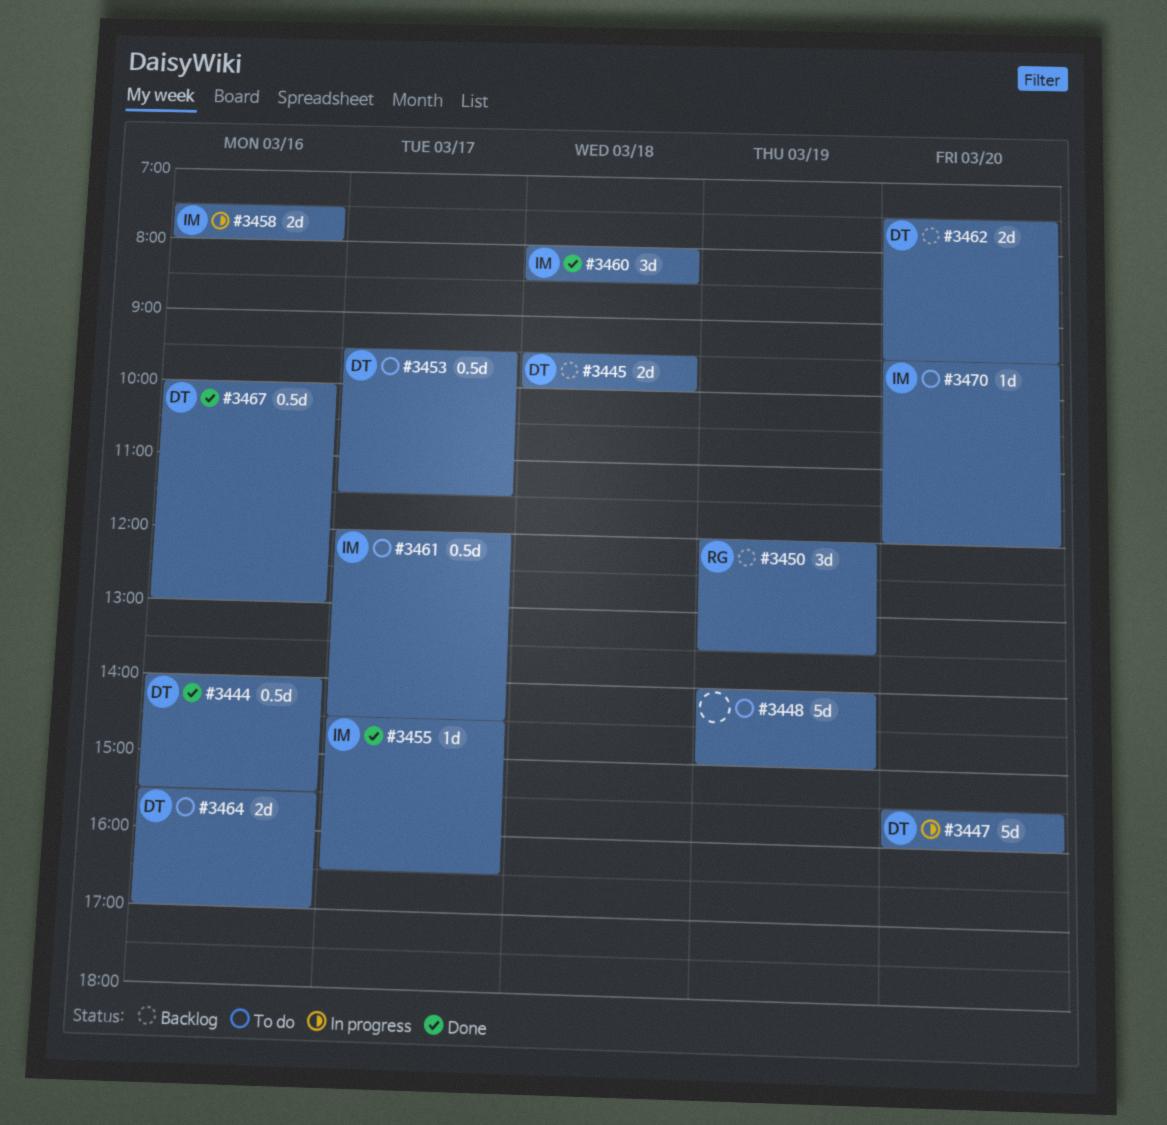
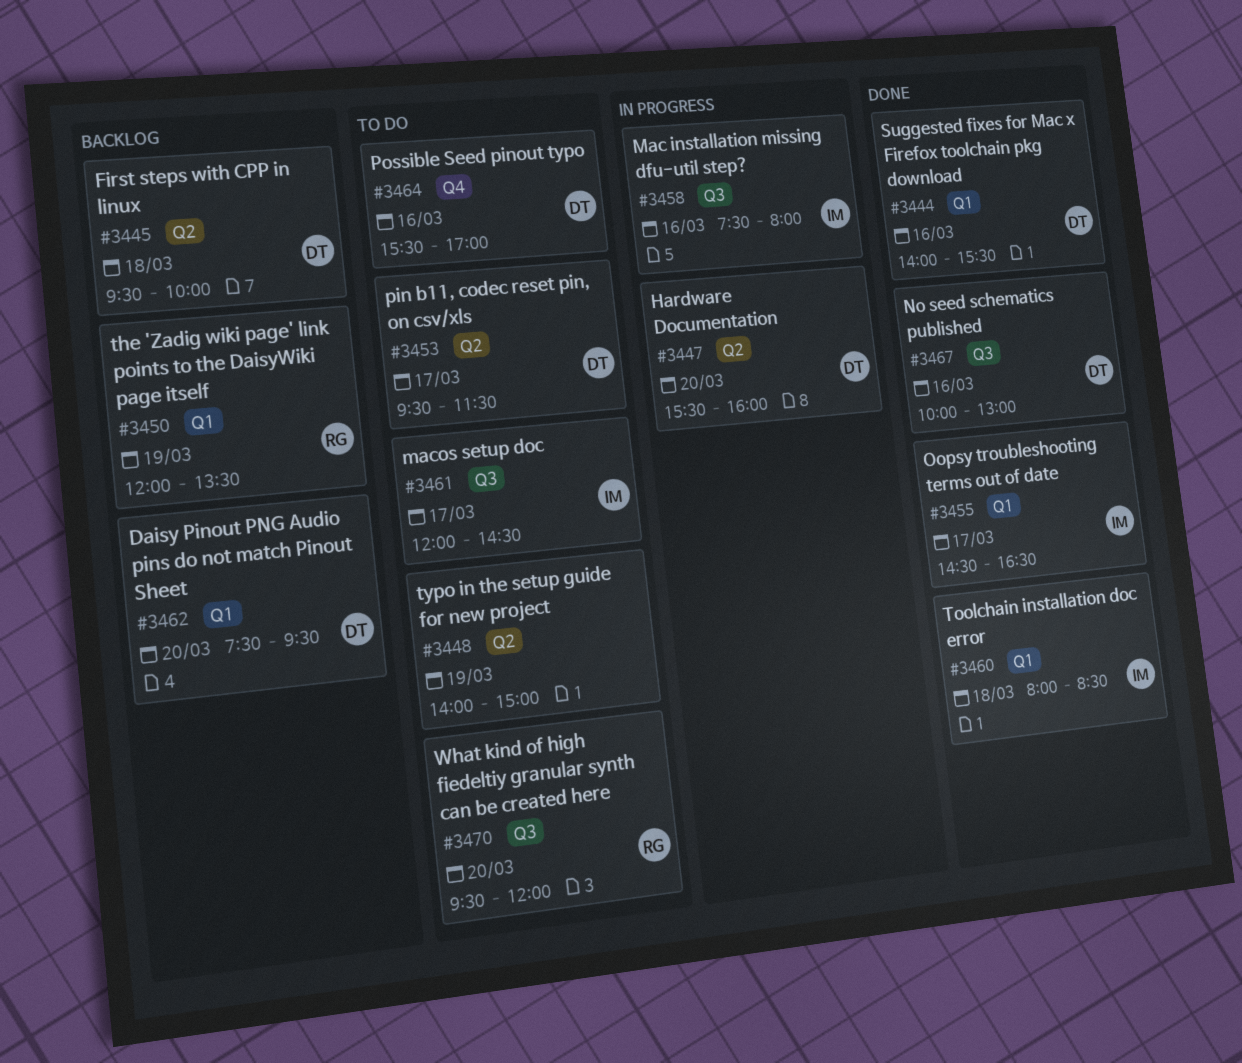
#3470, owner: IM -> RG

